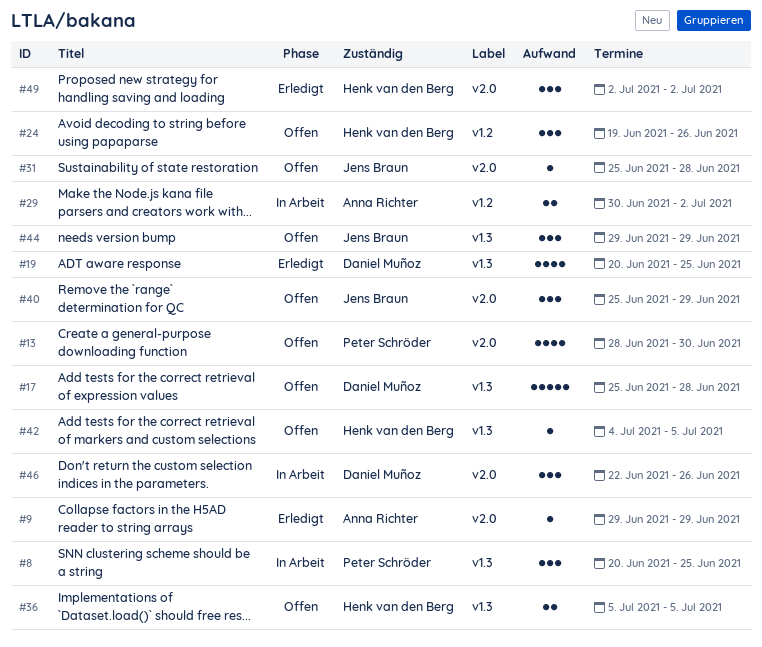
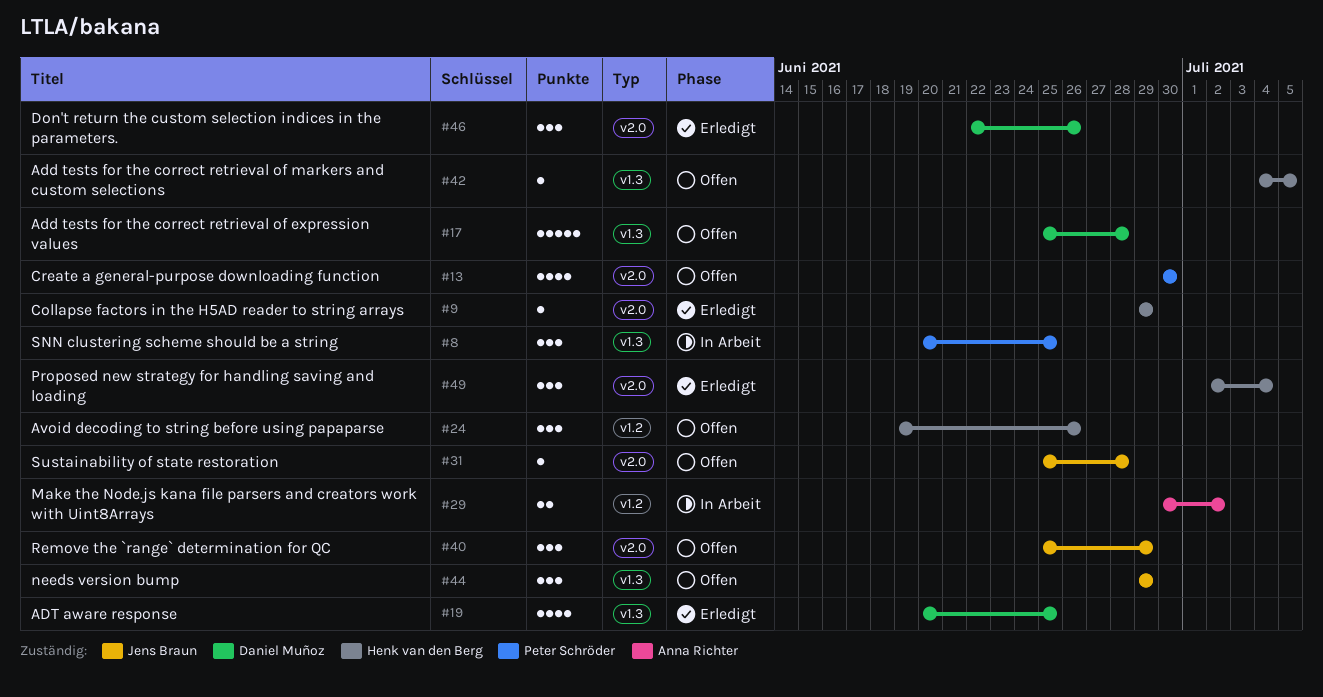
#9, owner: Anna Richter -> Henk van den Berg
#13, start: Jun 28 -> Jun 30
#36: present -> none
#46, status: In Arbeit -> Erledigt
#49, due: Jul 2 -> Jul 4

